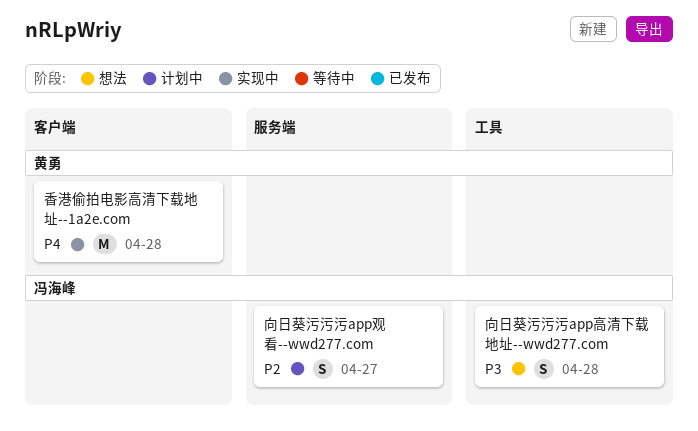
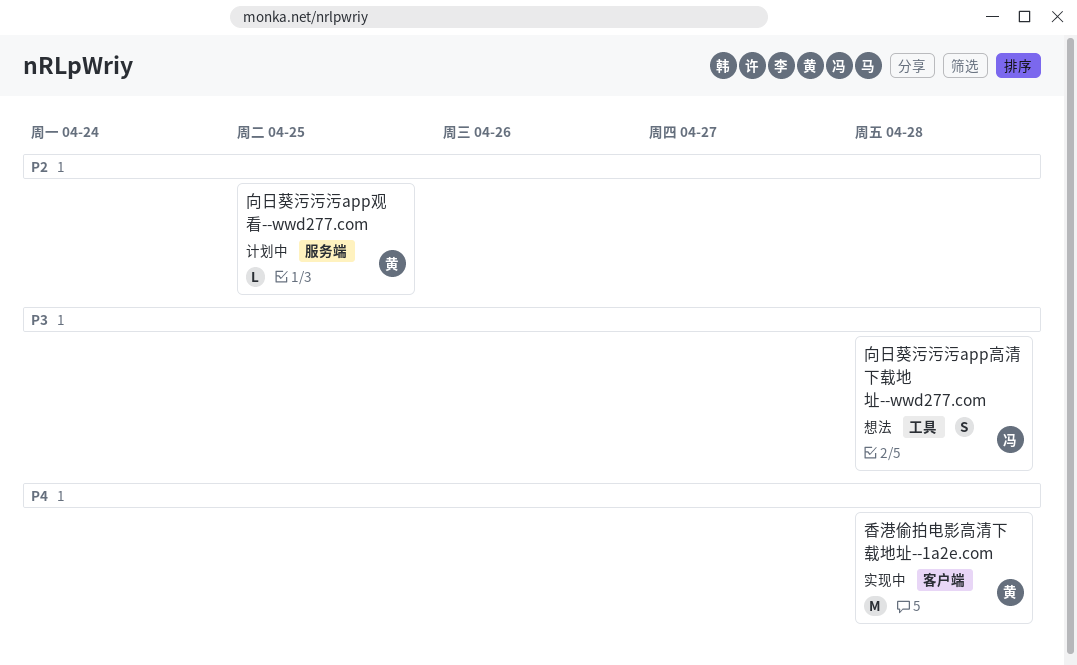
向日葵污污污app观看--wwd277.com, owner: 冯海峰 -> 黄勇
向日葵污污污app观看--wwd277.com, estimate: S -> L
向日葵污污污app观看--wwd277.com, due: Apr 27 -> Apr 25

